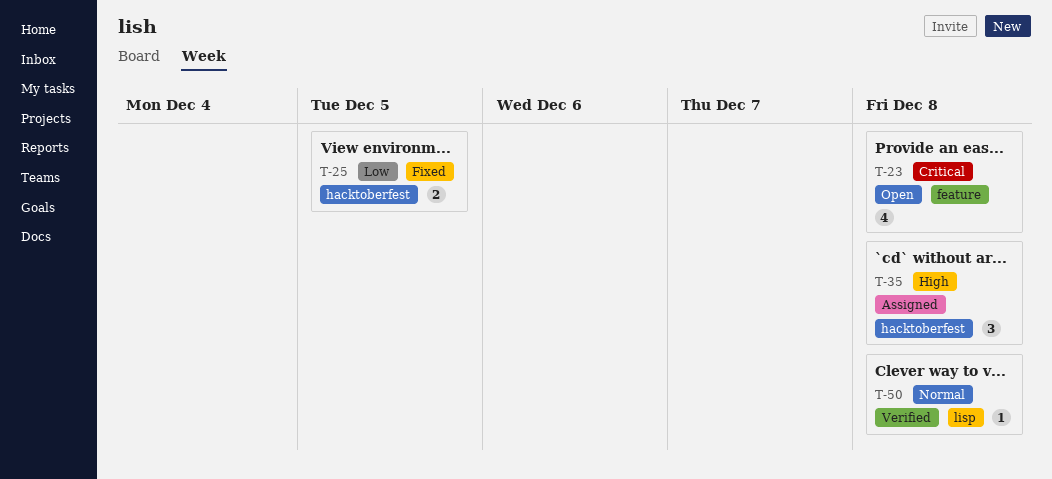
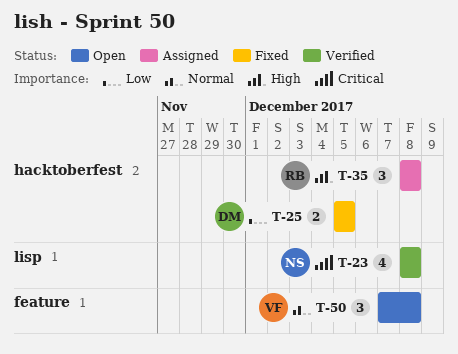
T-23, status: Open -> Verified
T-23, label: feature -> lisp
T-50, status: Verified -> Open
T-50, label: lisp -> feature
T-50, estimate: 1 -> 3

